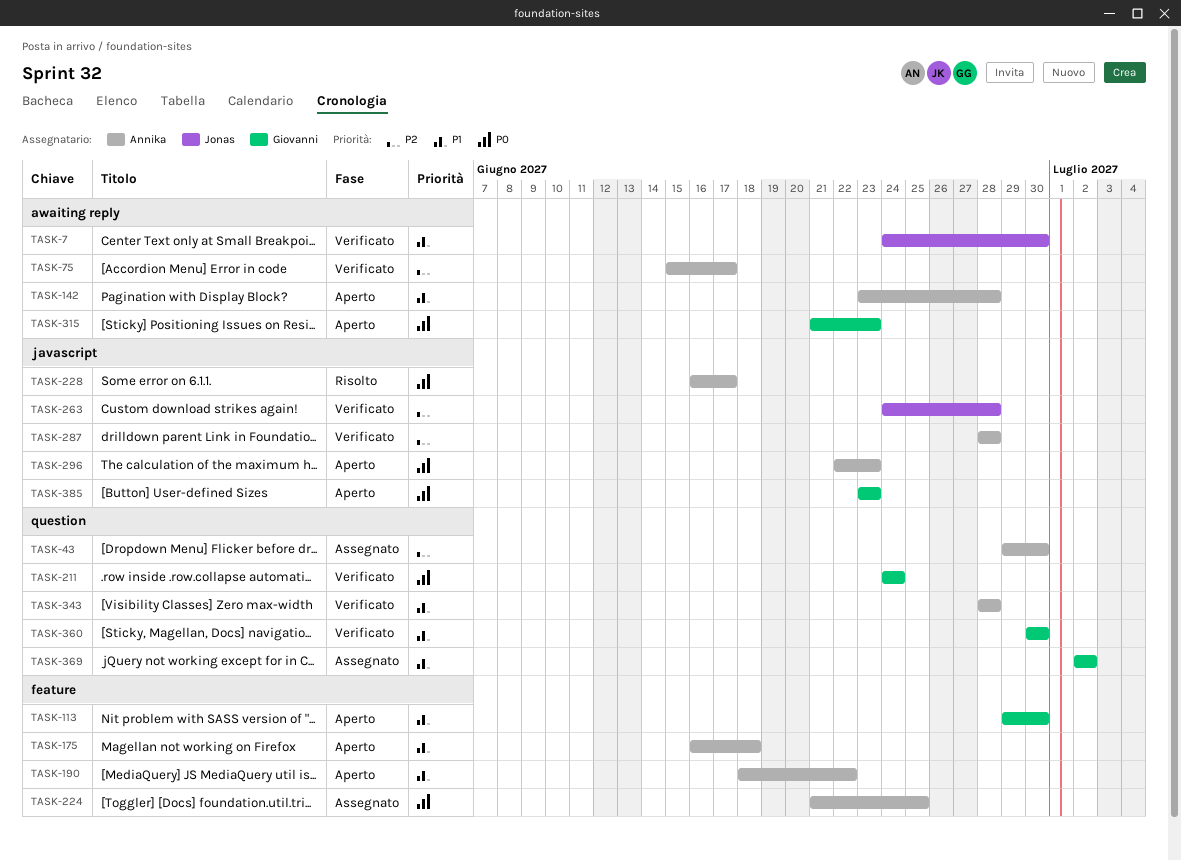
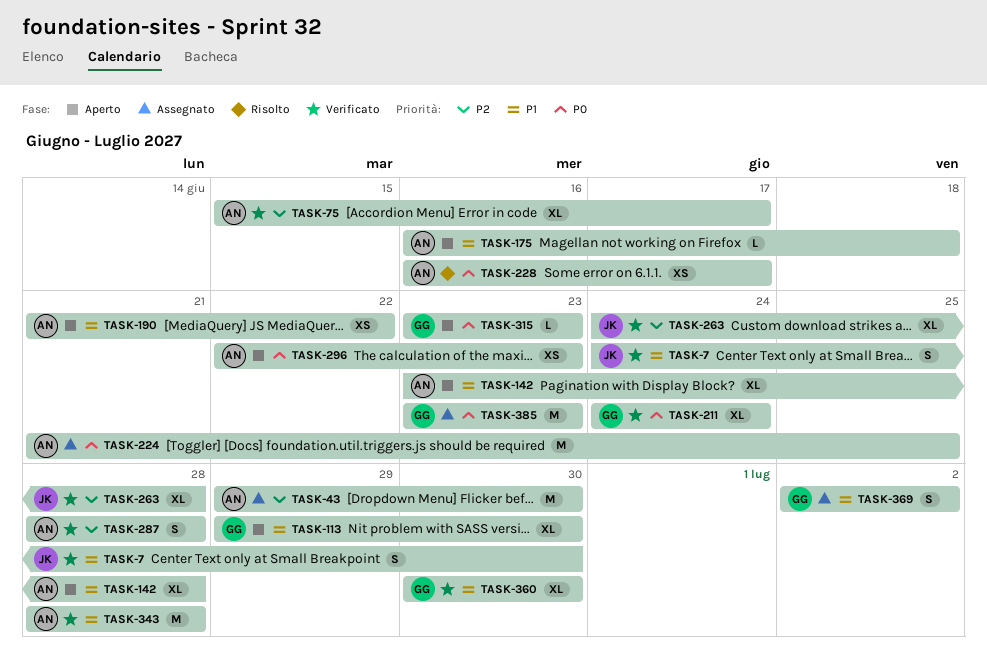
TASK-190, start: Jun 18 -> Jun 21
TASK-315, start: Jun 21 -> Jun 23
TASK-385, status: Aperto -> Assegnato

